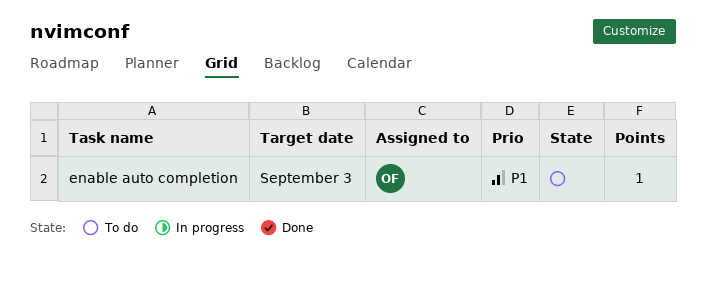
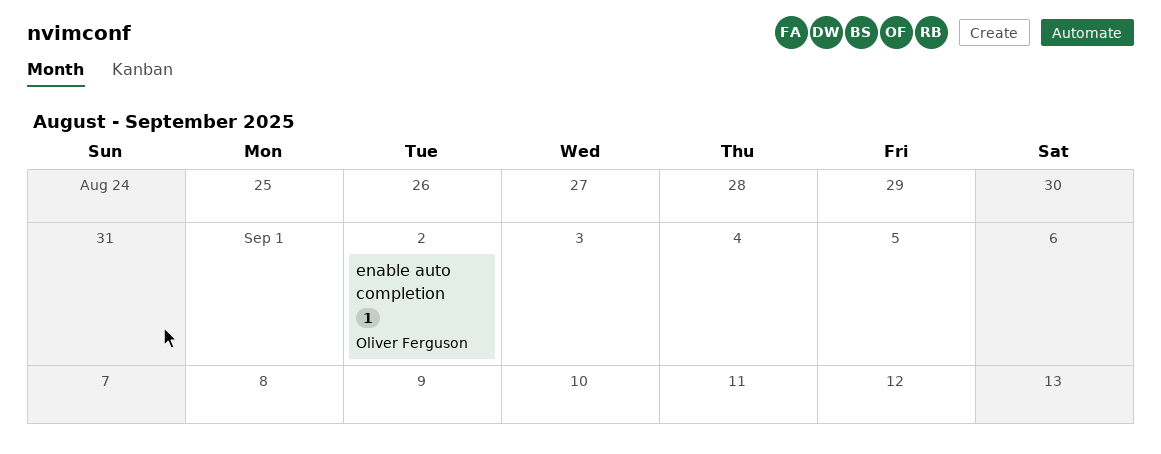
enable auto completion, due: Sep 3 -> Sep 2

